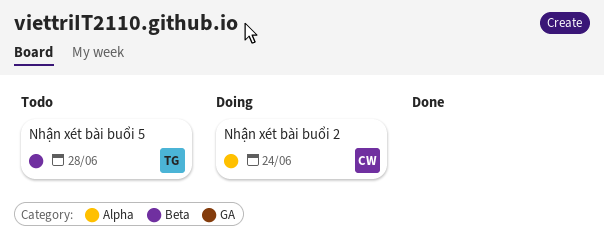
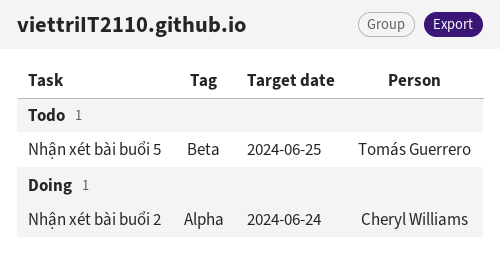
Nhận xét bài buổi 5, due: Jun 28 -> Jun 25

